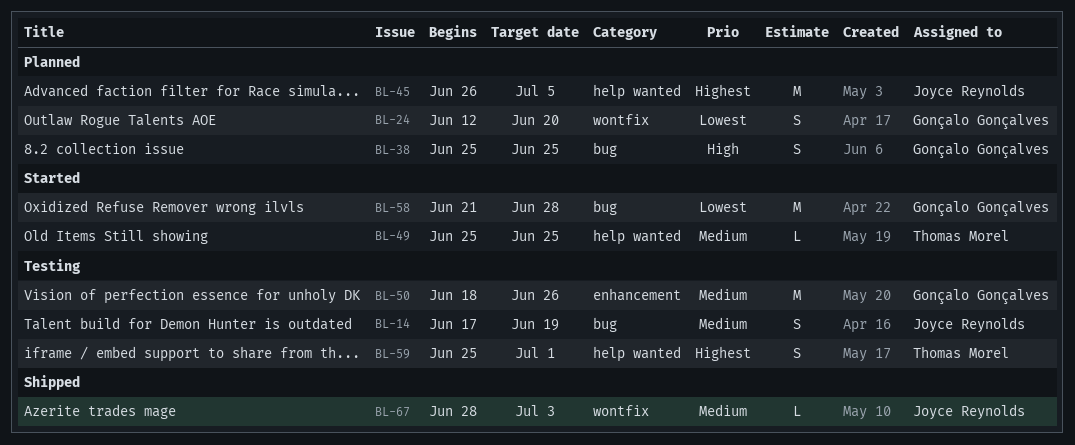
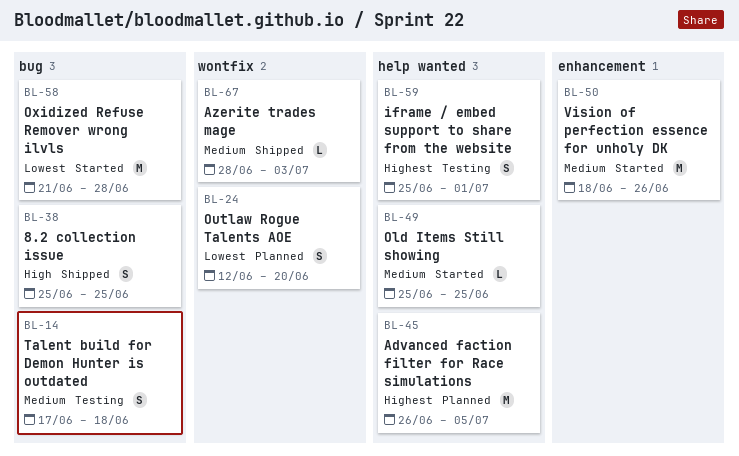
BL-14, due: Jun 19 -> Jun 18
BL-38, status: Planned -> Shipped
BL-50, status: Testing -> Started

